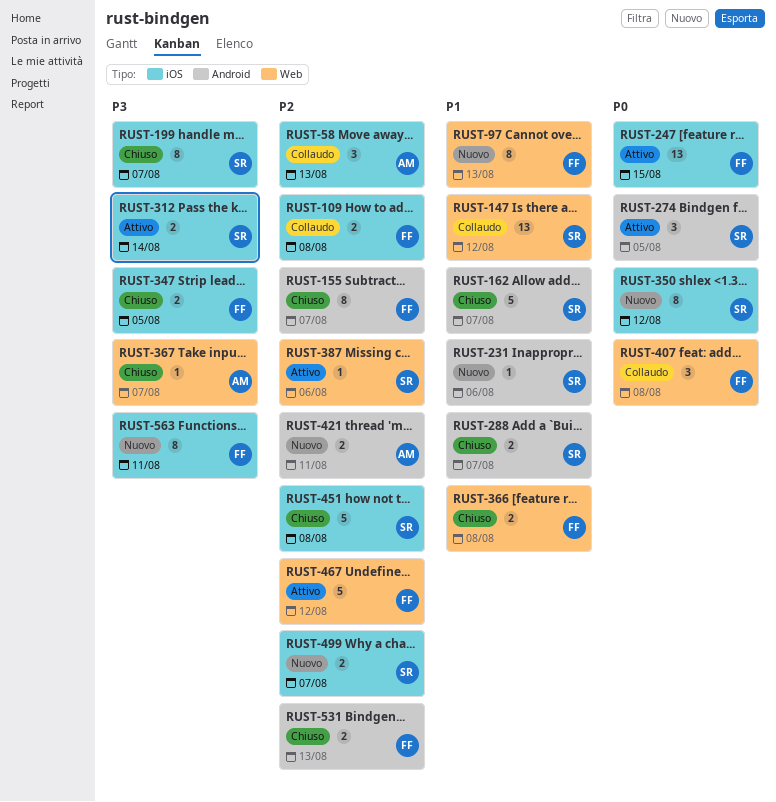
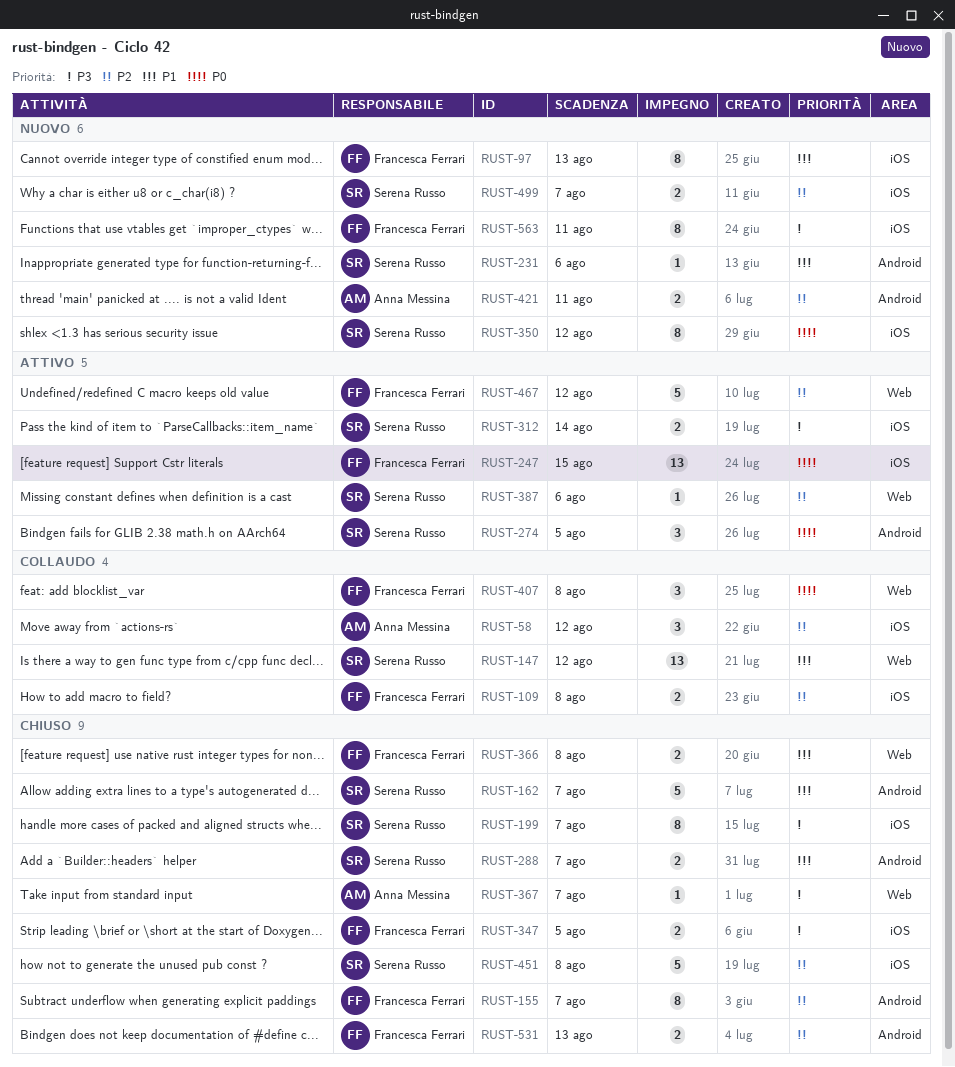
RUST-58, due: Aug 13 -> Aug 12
RUST-97, label: Web -> iOS

